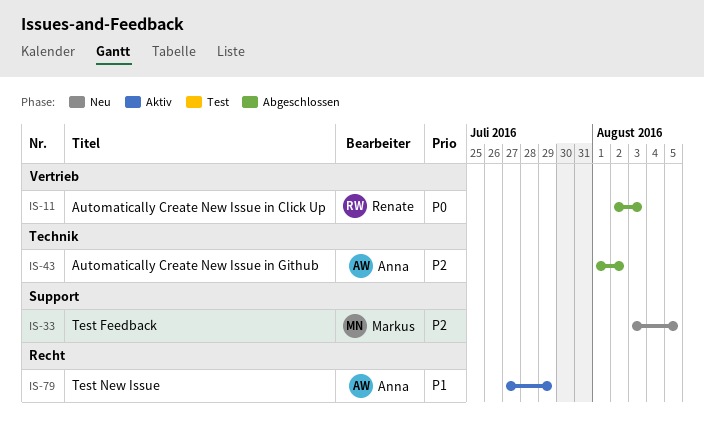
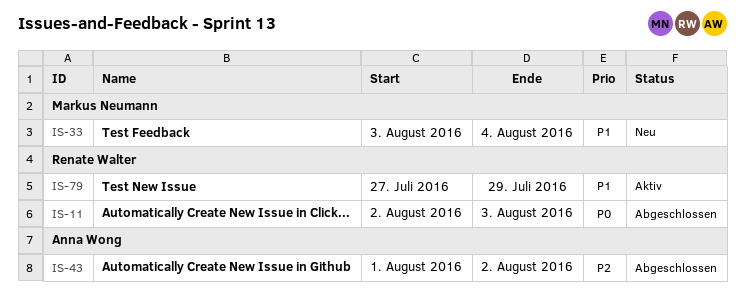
IS-33, priority: P2 -> P1
IS-33, due: Aug 5 -> Aug 4
IS-79, owner: Anna Wong -> Renate Walter

